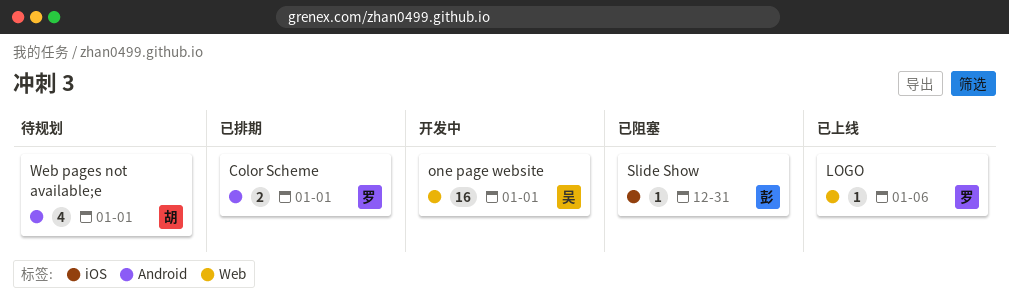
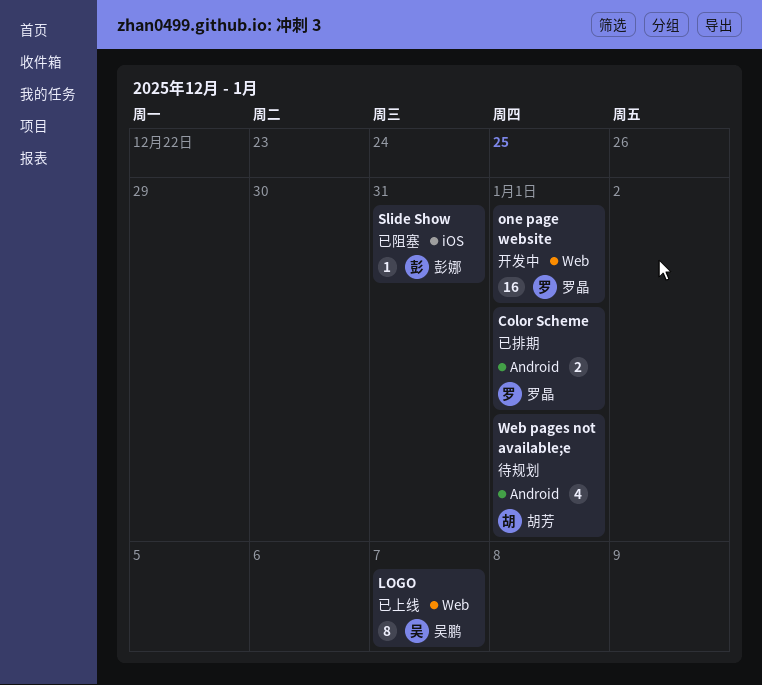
LOGO, owner: 罗晶 -> 吴鹏
LOGO, estimate: 1 -> 8
LOGO, due: Jan 6 -> Jan 7
one page website, owner: 吴鹏 -> 罗晶

